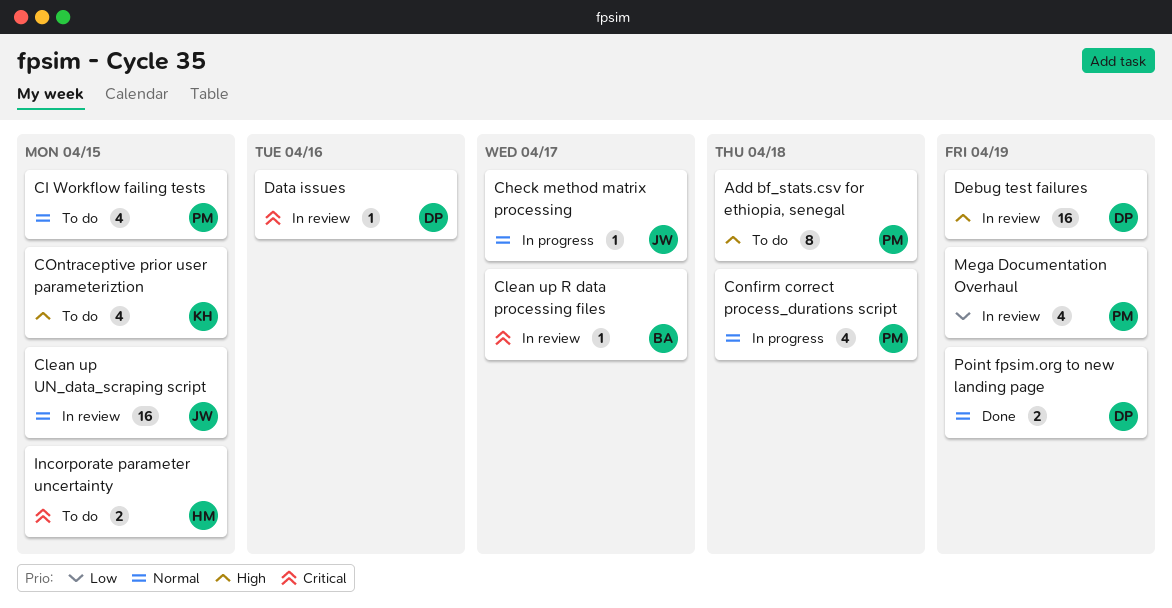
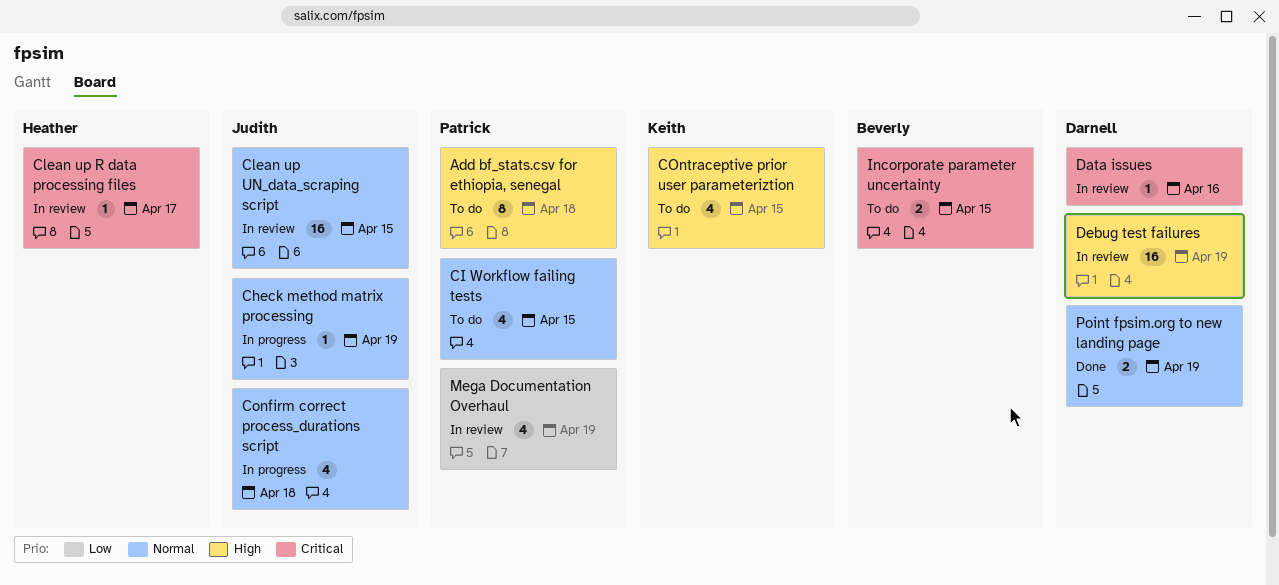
Check method matrix processing, due: Apr 17 -> Apr 19
Clean up R data processing files, owner: Beverly -> Heather
Confirm correct process_durations script, owner: Patrick -> Judith
Incorporate parameter uncertainty, owner: Heather -> Beverly

